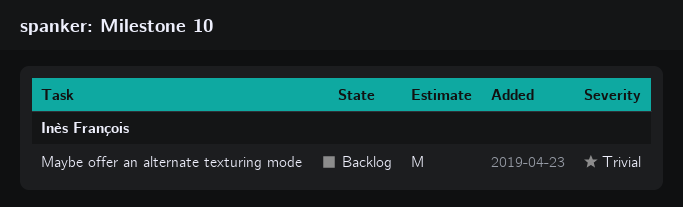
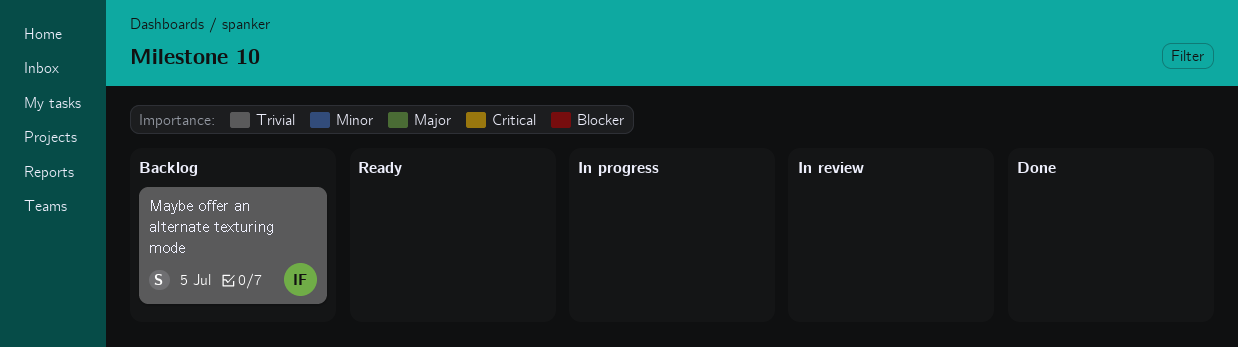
Maybe offer an alternate texturing mode, estimate: M -> S

